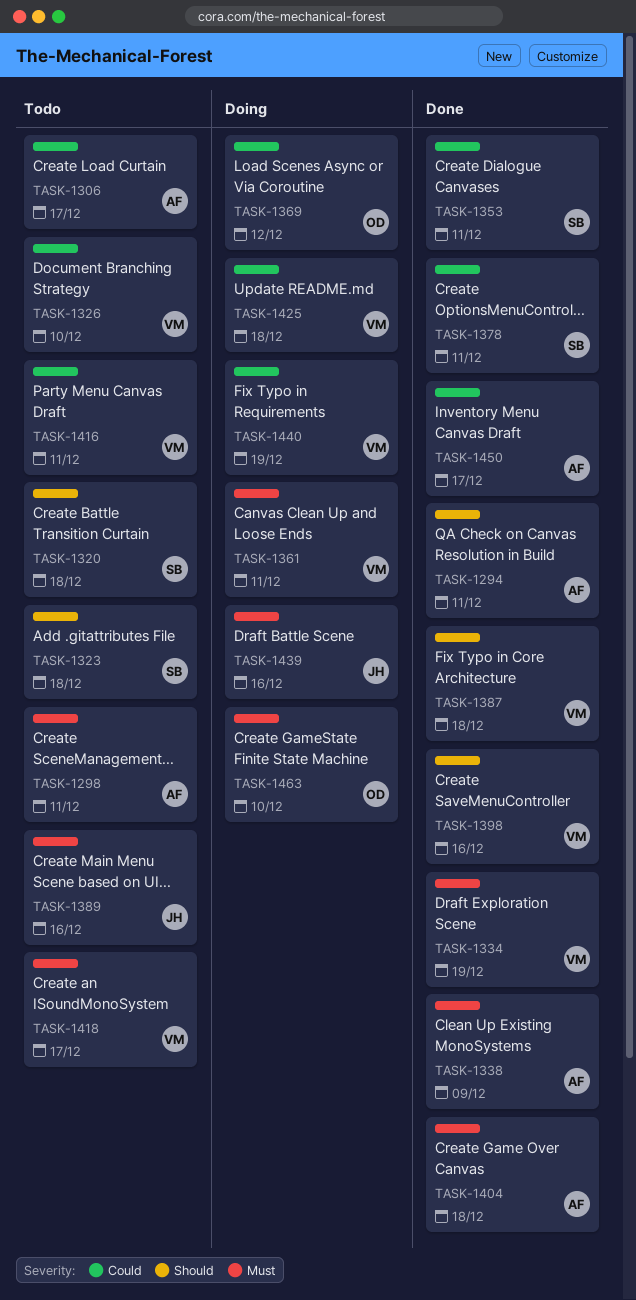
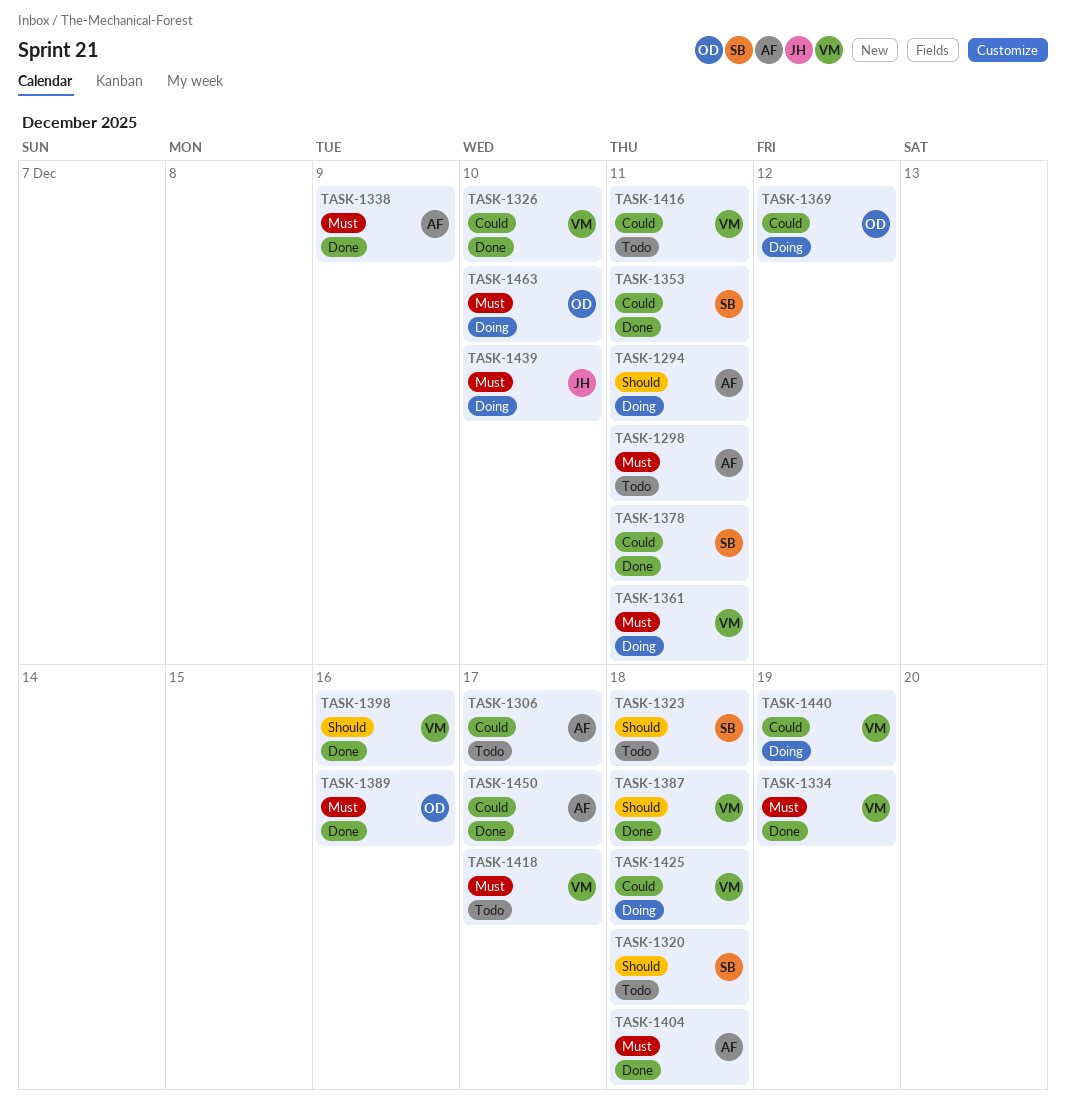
TASK-1294, status: Done -> Doing
TASK-1326, status: Todo -> Done
TASK-1389, status: Todo -> Done
TASK-1389, owner: JH -> OD
TASK-1439, due: Dec 16 -> Dec 10

